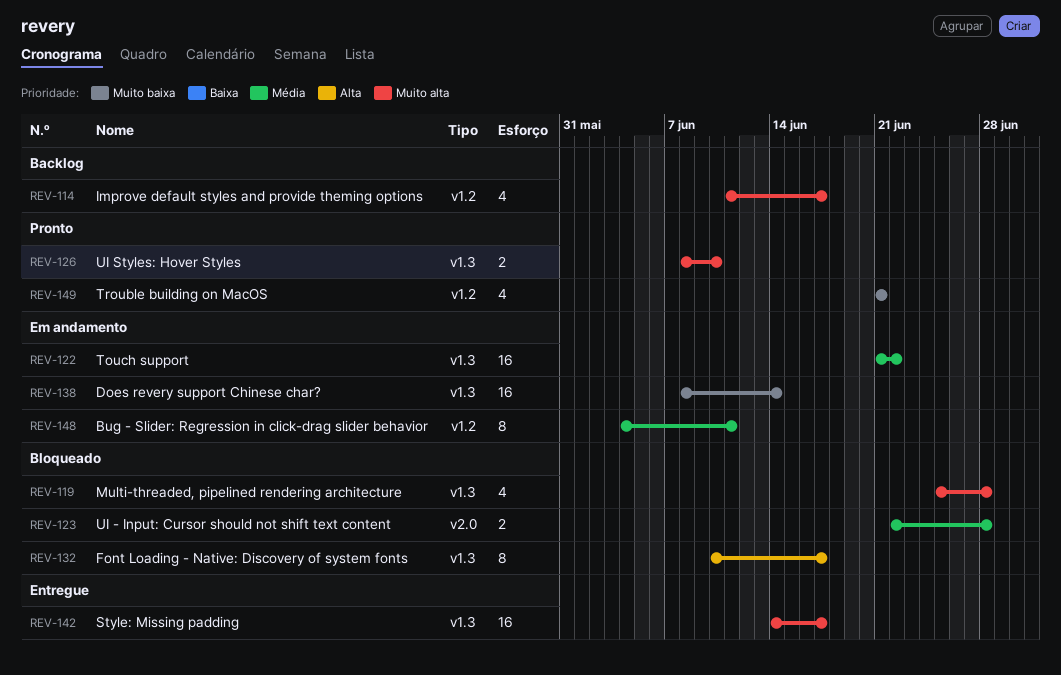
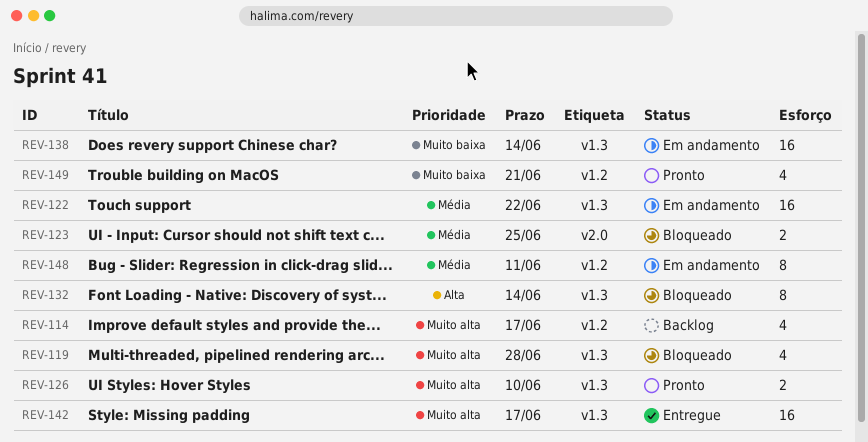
REV-123, due: Jun 28 -> Jun 25
REV-132, due: Jun 17 -> Jun 14

